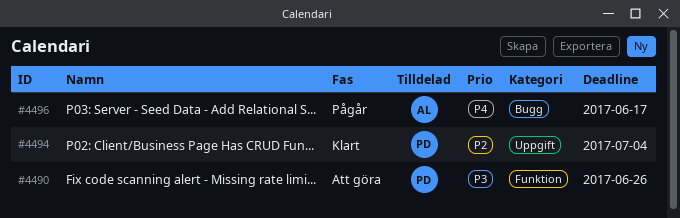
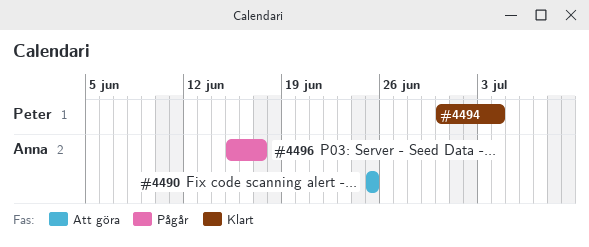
#4490, owner: Peter -> Anna
#4490, due: Jun 26 -> Jun 25

